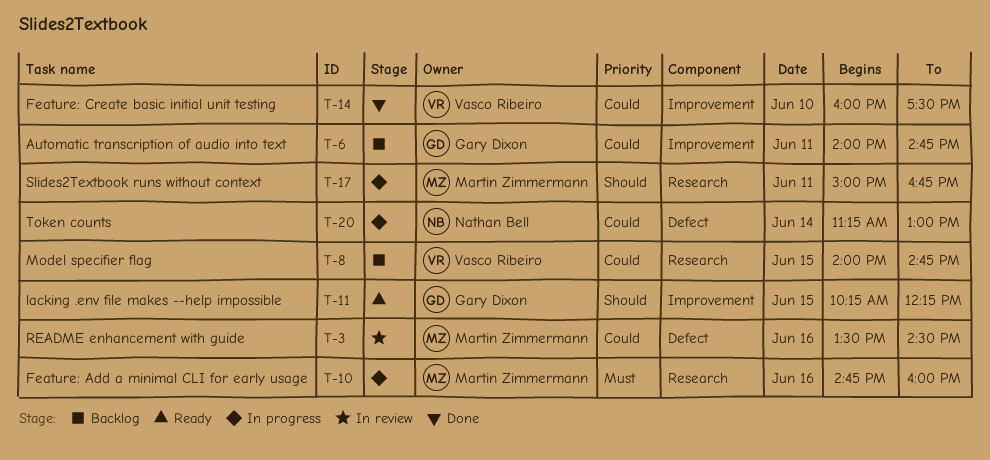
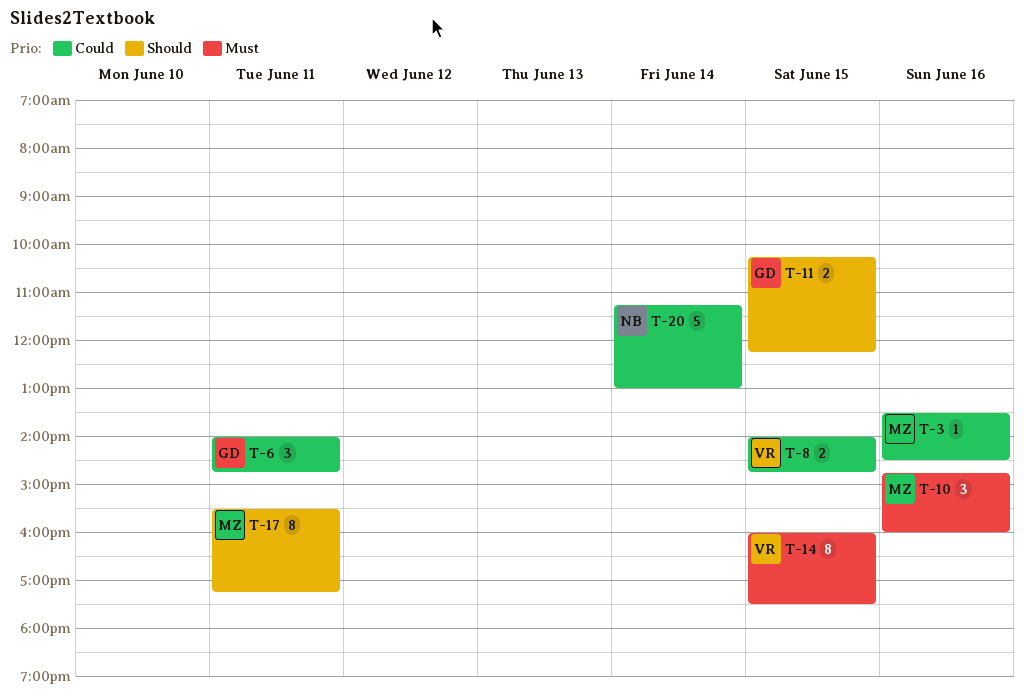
T-14, priority: Could -> Must
T-14, day: Jun 10 -> Jun 15
T-17, begins: 15:00 -> 15:30
T-17, ends: 16:45 -> 17:15

